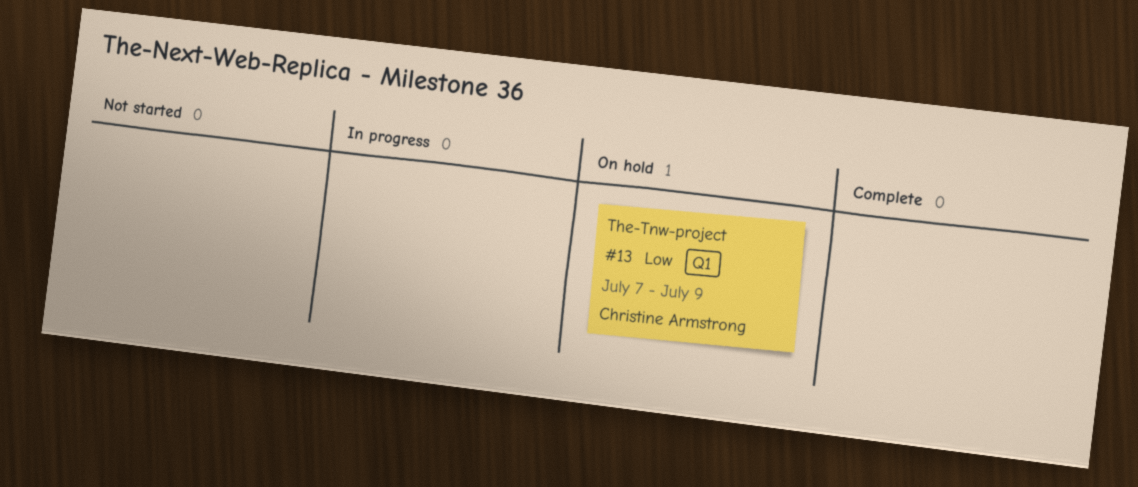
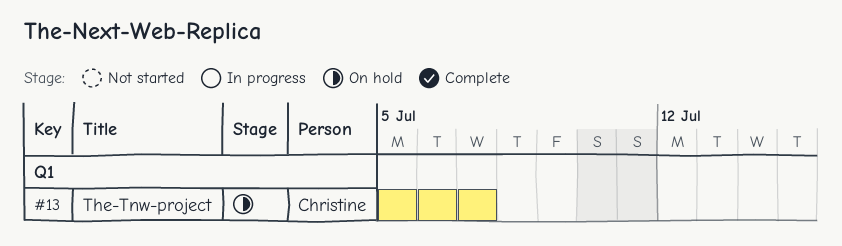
#13, start: Jul 7 -> Jul 5
#13, due: Jul 9 -> Jul 7

